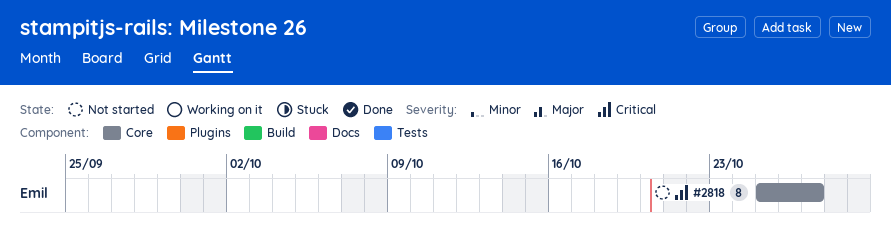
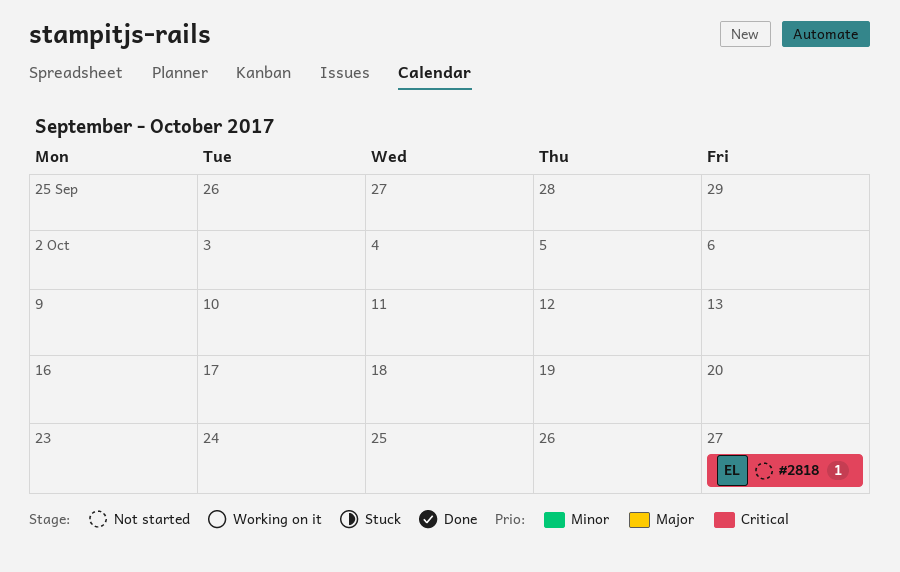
#2818, estimate: 8 -> 1
#2818, start: Oct 25 -> Oct 27

